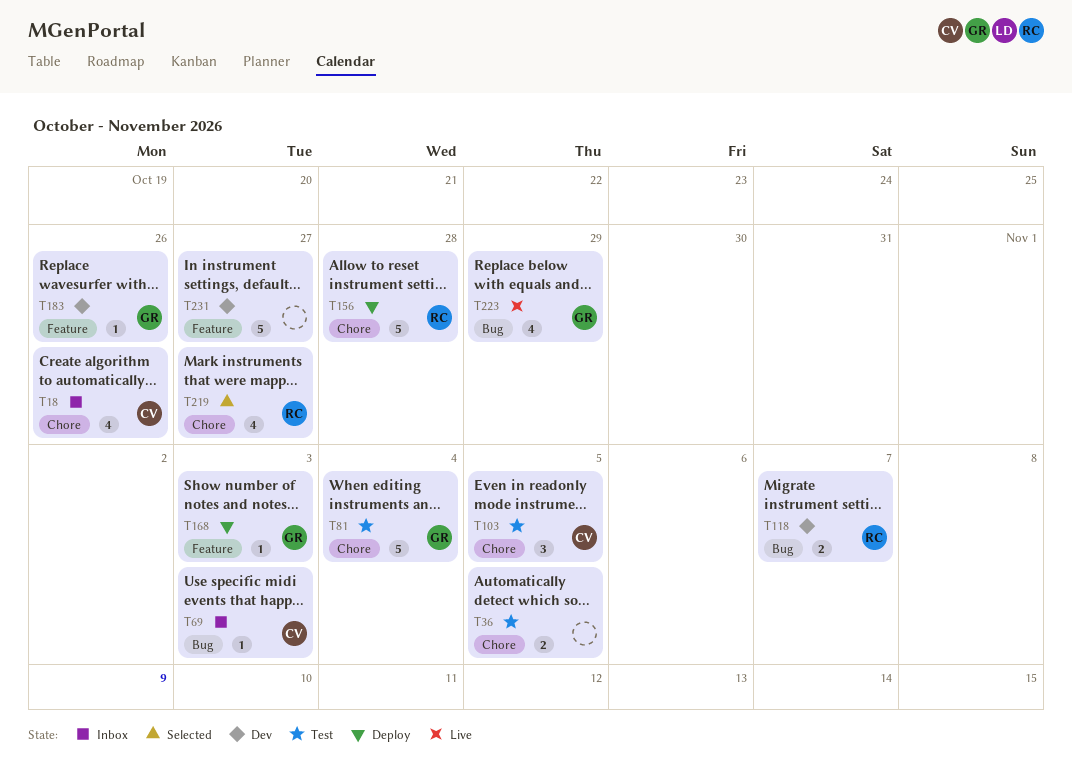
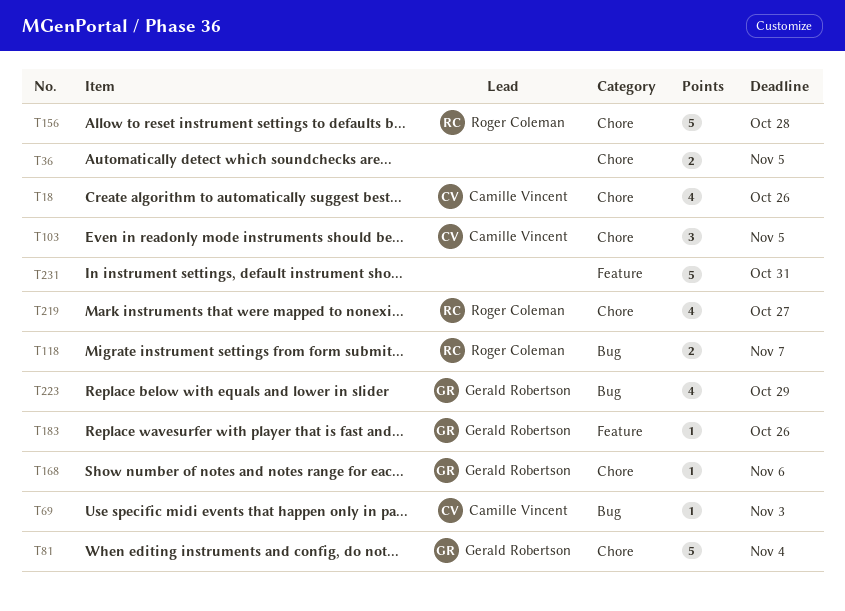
T168, label: Feature -> Chore
T168, due: Nov 3 -> Nov 6
T231, due: Oct 27 -> Oct 31

